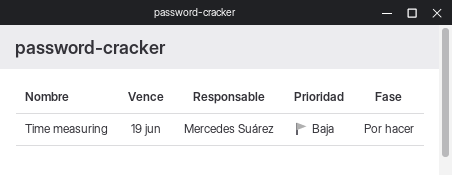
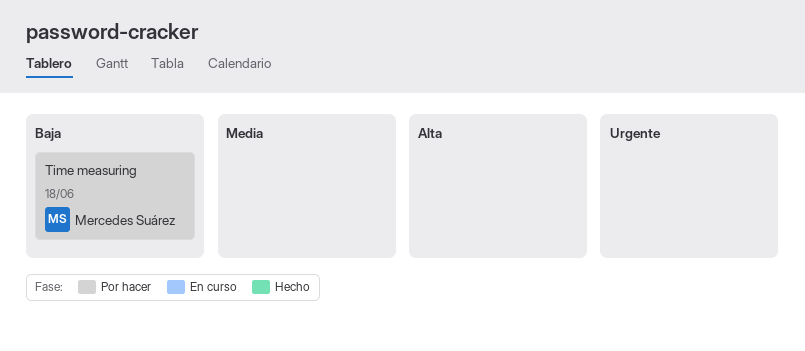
Time measuring, due: Jun 19 -> Jun 18

